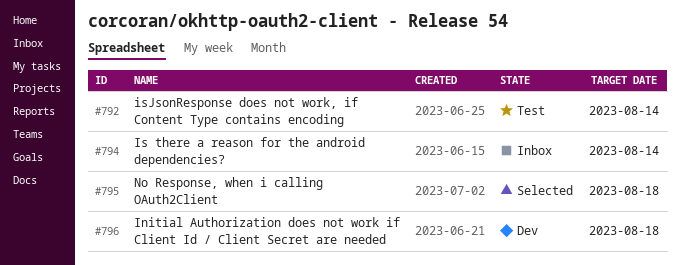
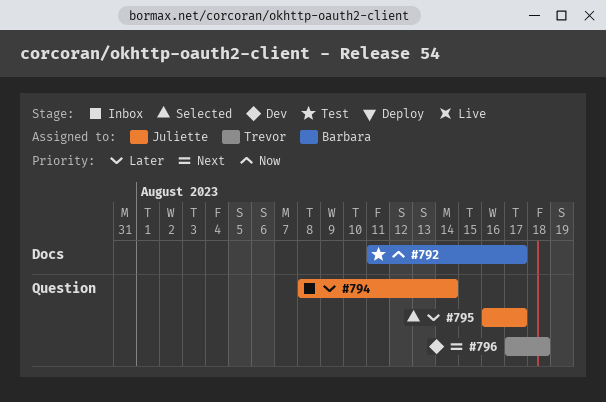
#792, due: Aug 14 -> Aug 17
#795, due: Aug 18 -> Aug 17

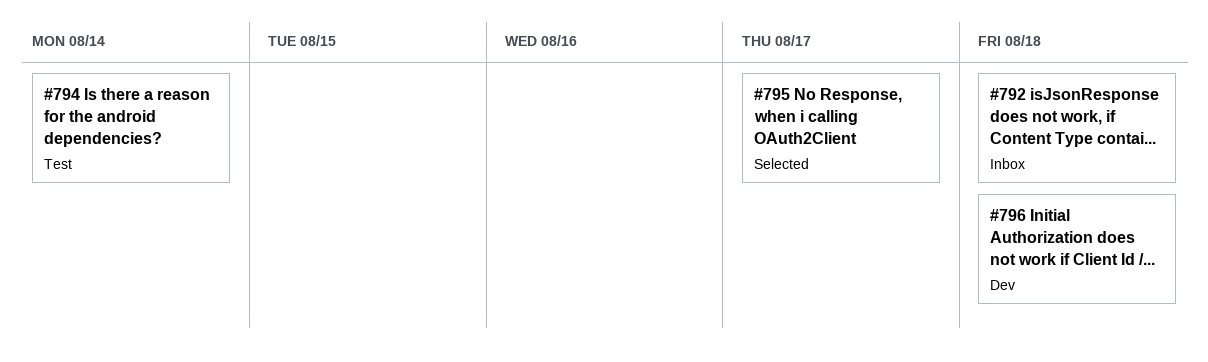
#792, status: Test -> Inbox
#792, due: Aug 17 -> Aug 18
#794, status: Inbox -> Test

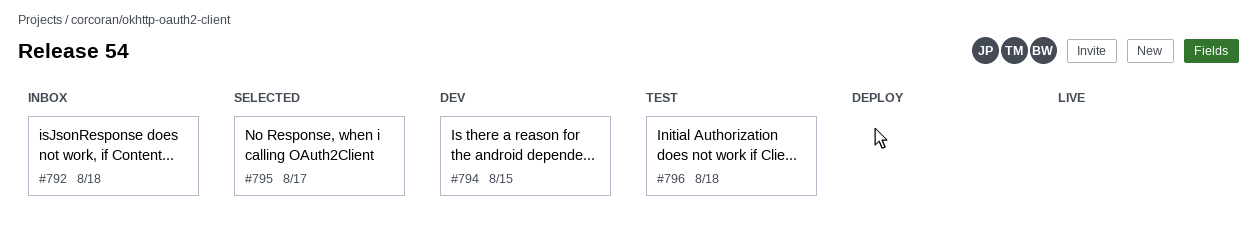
#794, status: Test -> Dev
#794, due: Aug 14 -> Aug 15
#796, status: Dev -> Test

